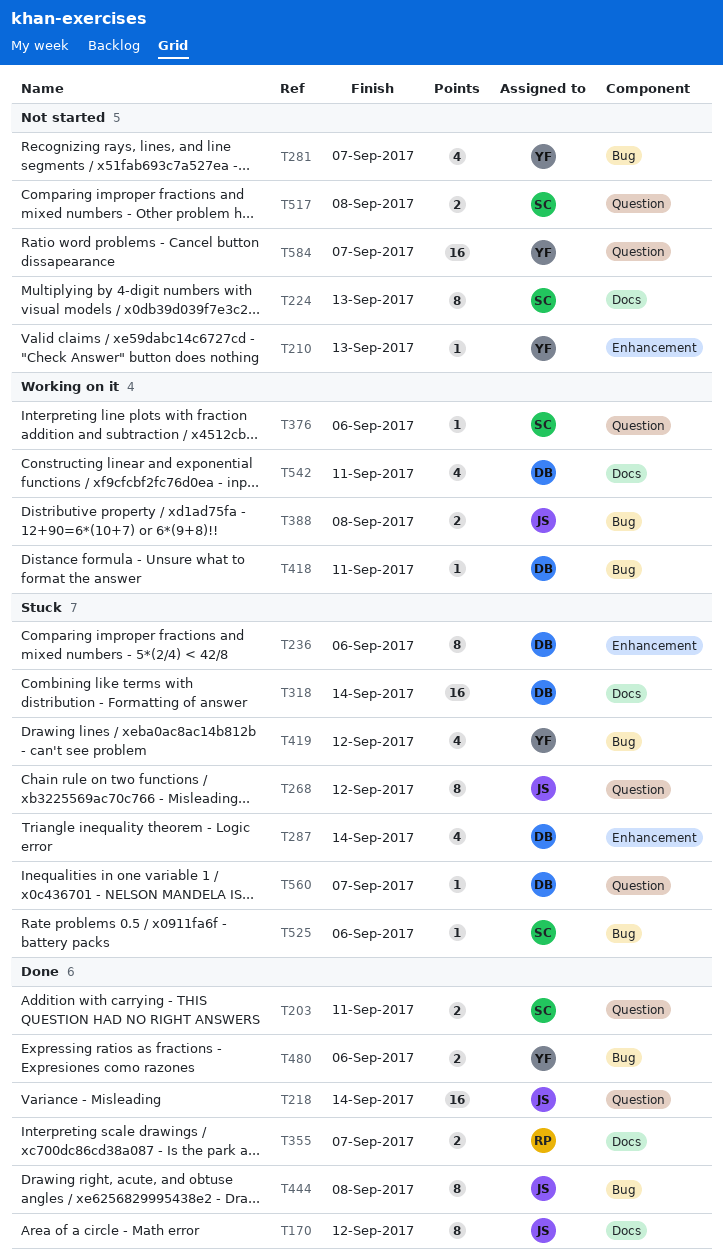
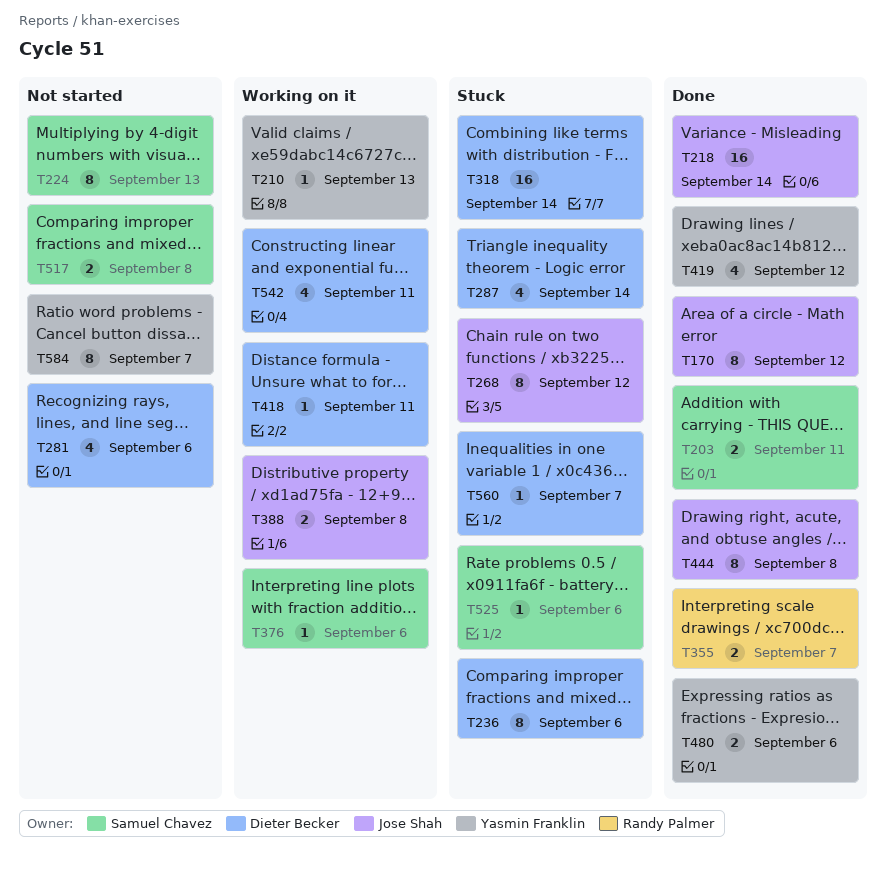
T210, status: Not started -> Working on it
T281, owner: Yasmin Franklin -> Dieter Becker
T281, due: Sep 7 -> Sep 6
T419, status: Stuck -> Done
T584, estimate: 16 -> 8

